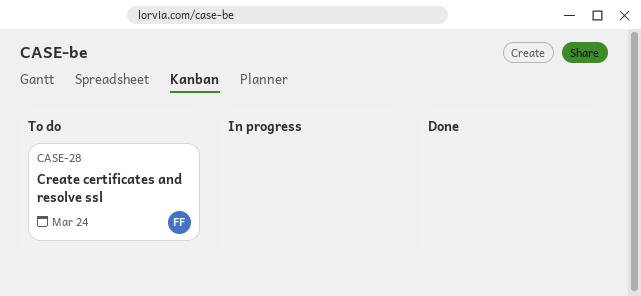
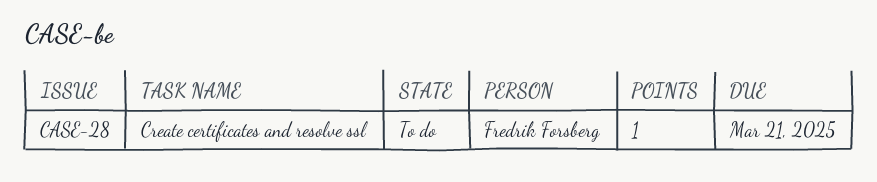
CASE-28, due: Mar 24 -> Mar 21

